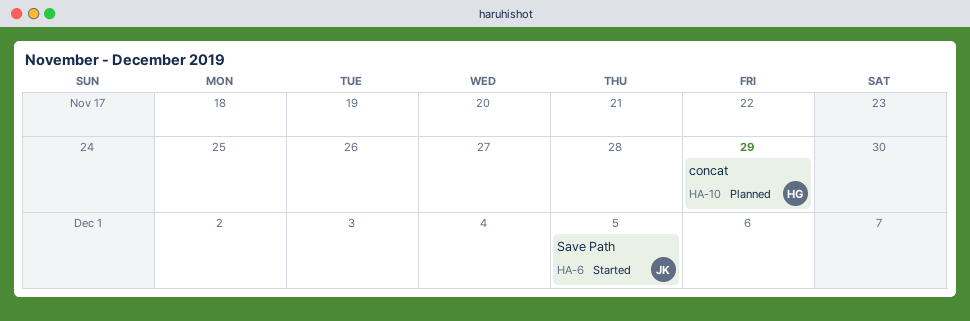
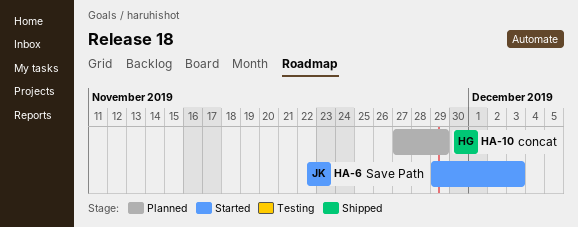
HA-6, due: Dec 5 -> Dec 3

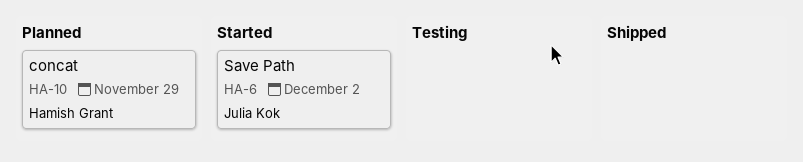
HA-6, due: Dec 3 -> Dec 2

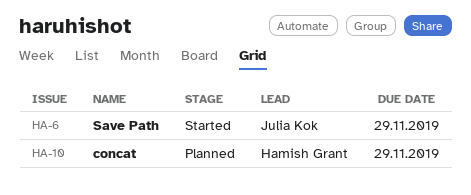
HA-6, due: Dec 2 -> Nov 29

